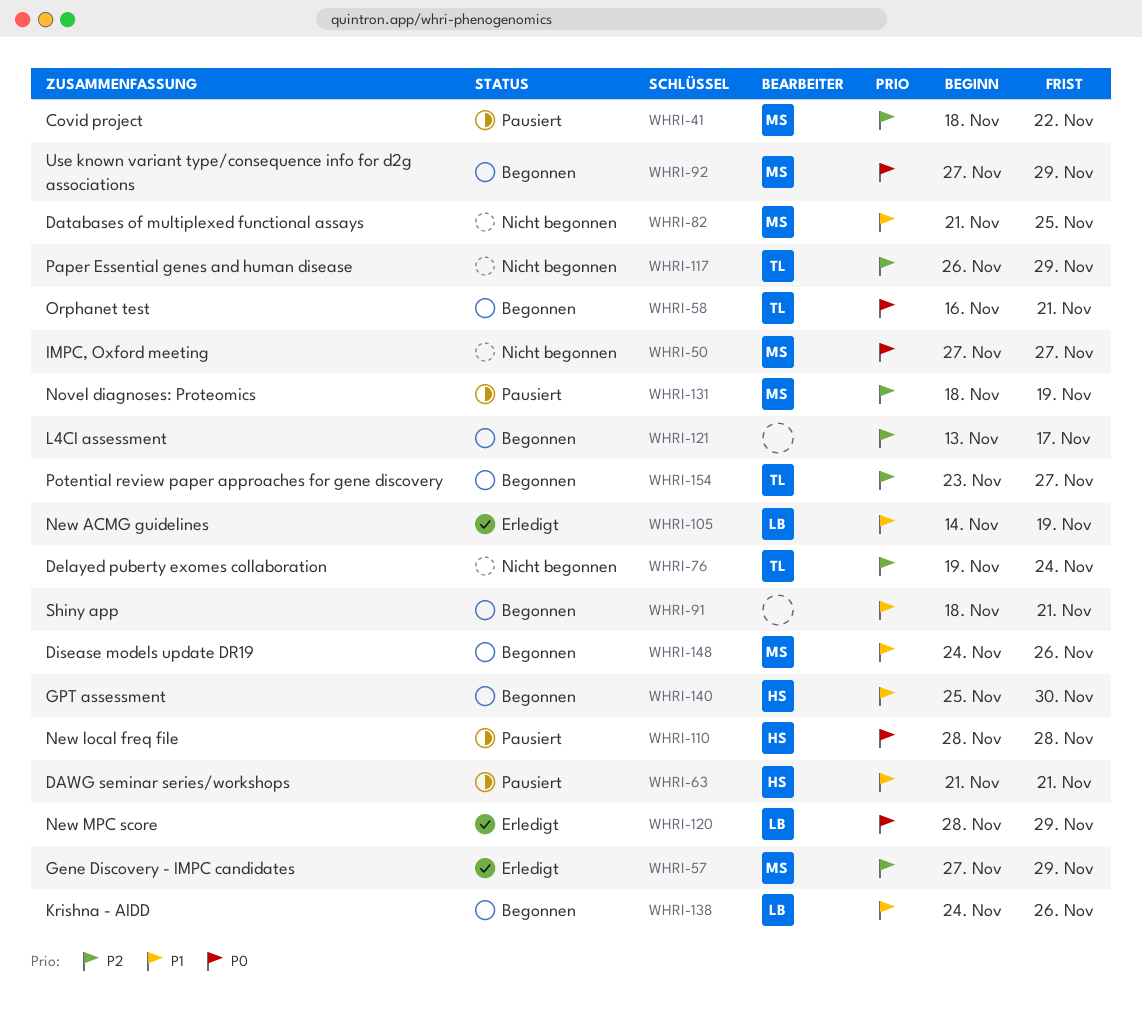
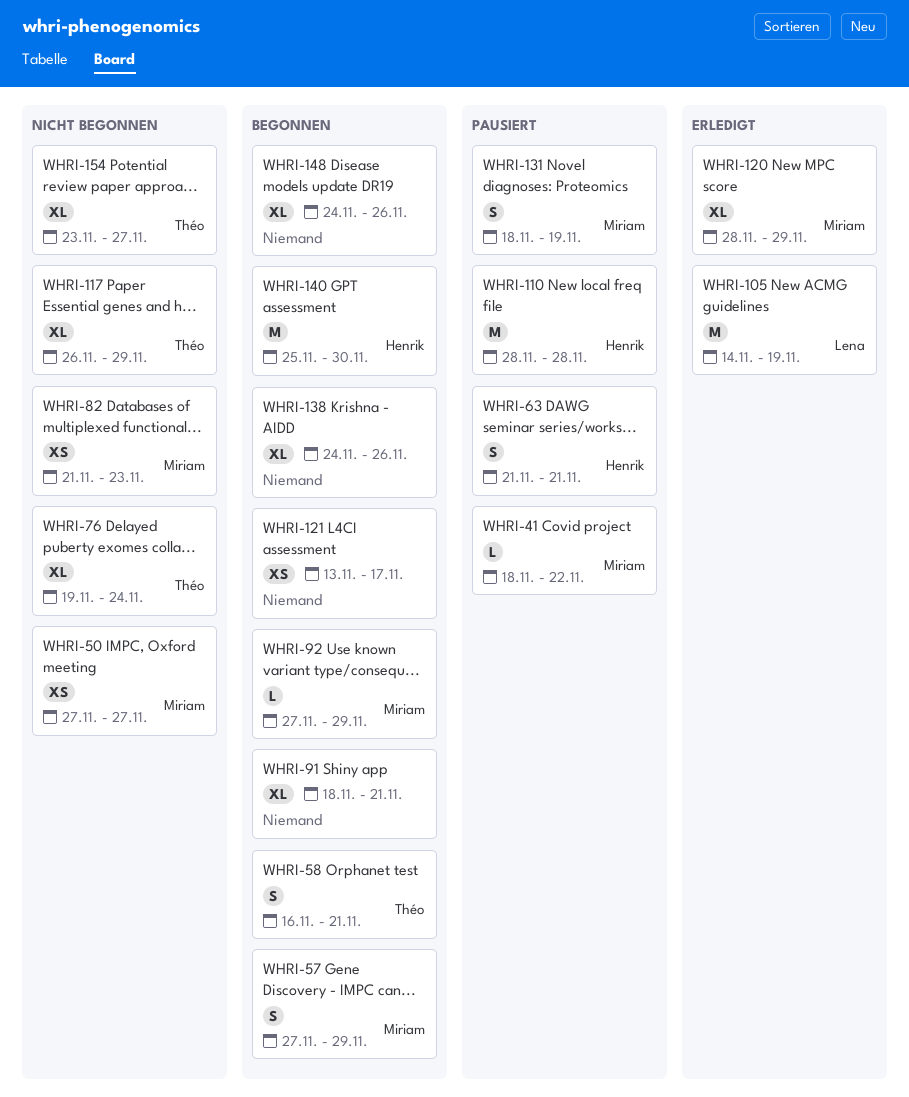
WHRI-57, status: Erledigt -> Begonnen
WHRI-82, due: Nov 25 -> Nov 23
WHRI-120, owner: Lena -> Miriam
WHRI-138, owner: Lena -> none
WHRI-148, owner: Miriam -> none
WHRI-154, status: Begonnen -> Nicht begonnen

